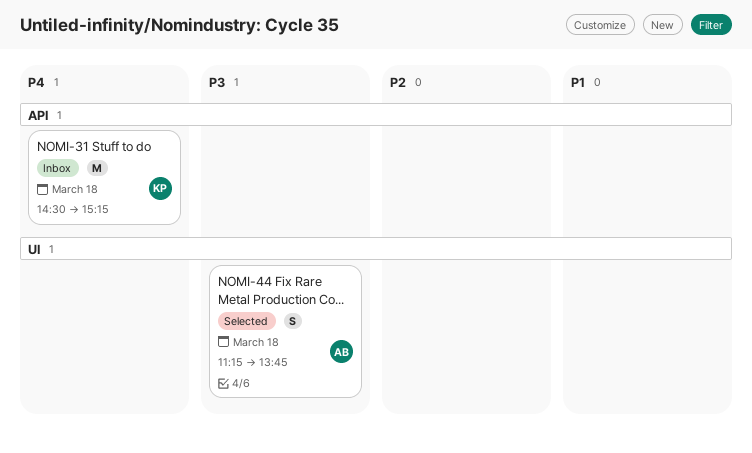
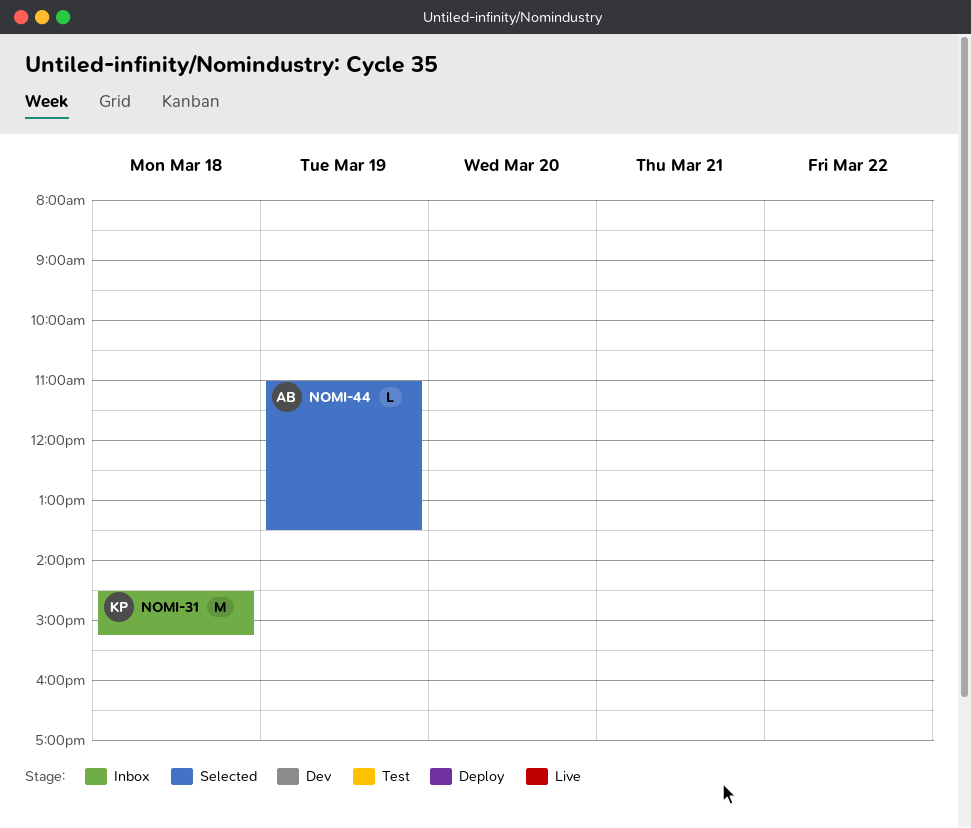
NOMI-44, estimate: S -> L
NOMI-44, day: Mar 18 -> Mar 19
NOMI-44, begins: 11:15 -> 11:00
NOMI-44, ends: 13:45 -> 13:30

